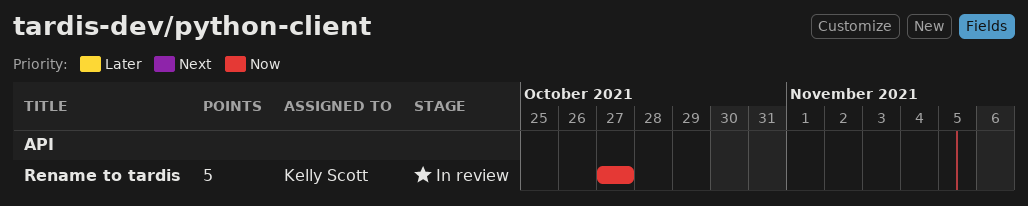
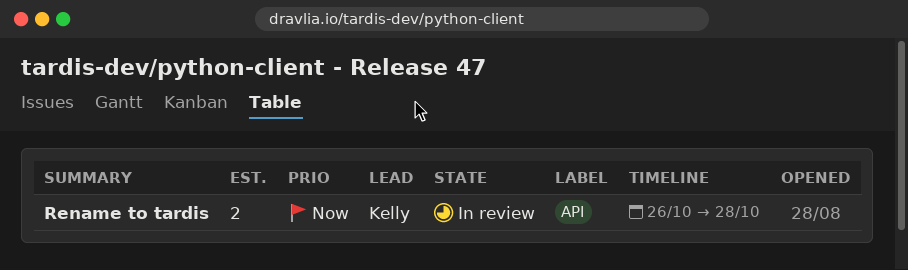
Rename to tardis, estimate: 5 -> 2
Rename to tardis, start: Oct 27 -> Oct 26
Rename to tardis, due: Oct 27 -> Oct 28

